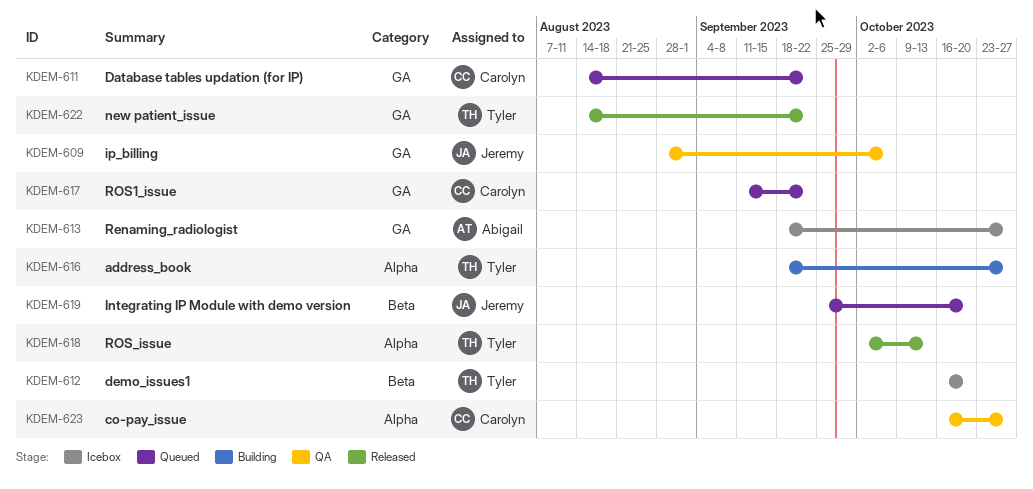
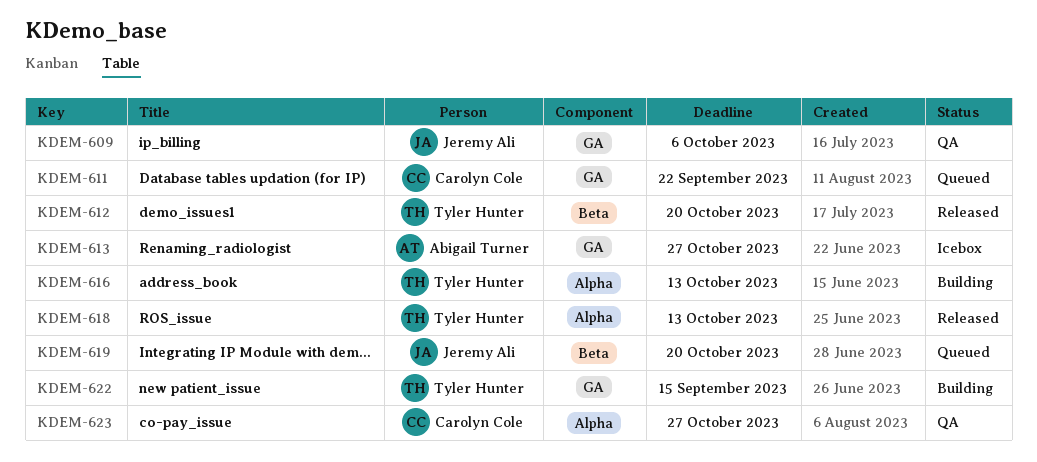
KDEM-612, status: Icebox -> Released
KDEM-616, due: Oct 27 -> Oct 13
KDEM-617: present -> none
KDEM-622, status: Released -> Building
KDEM-622, due: Sep 22 -> Sep 15

